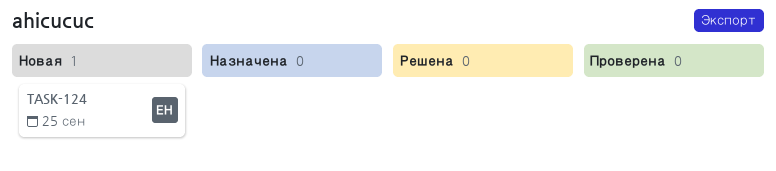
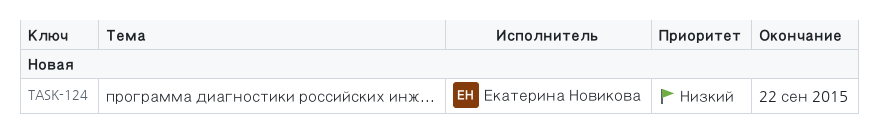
TASK-124, due: Sep 25 -> Sep 22

